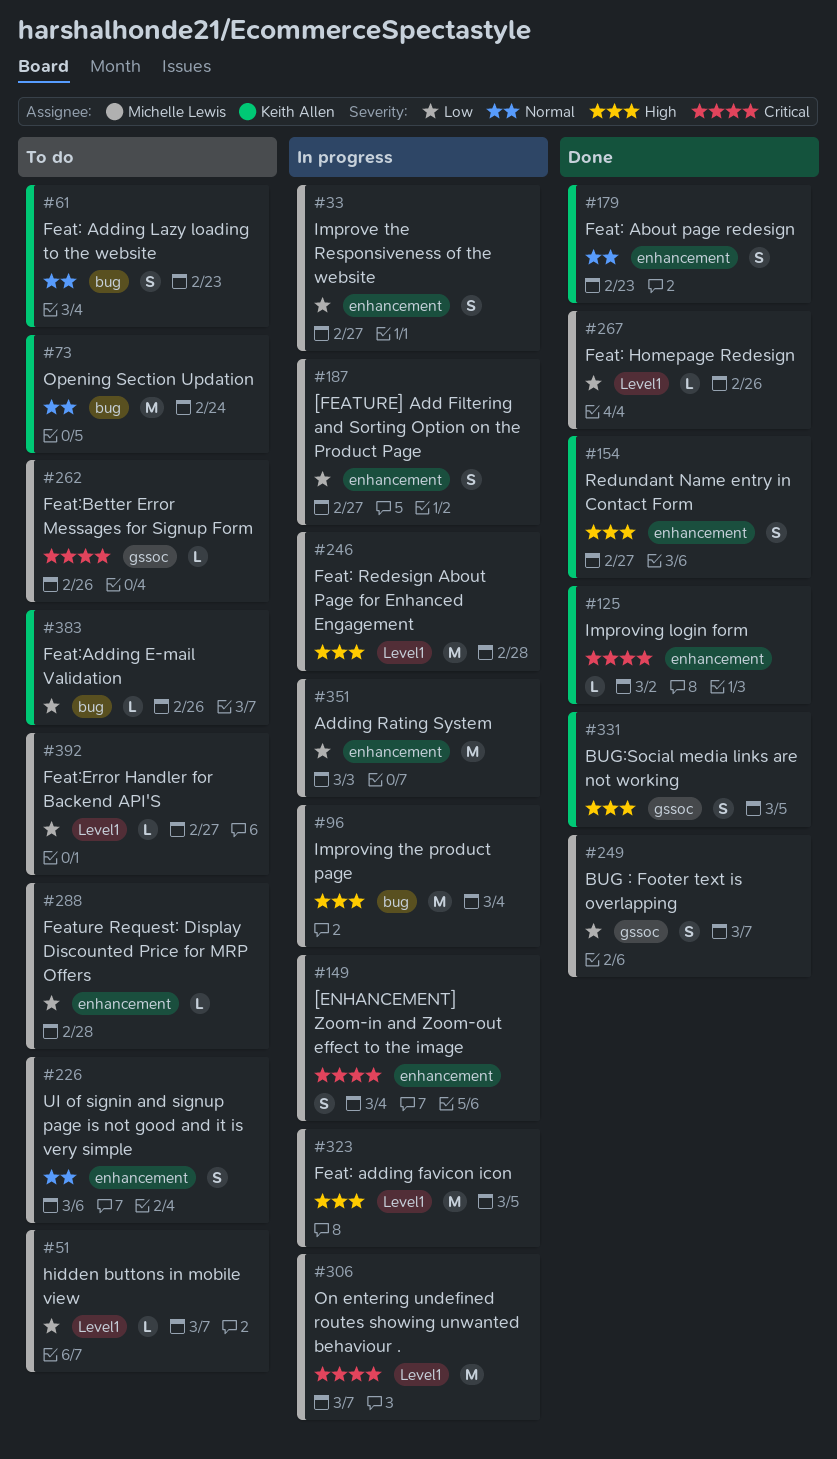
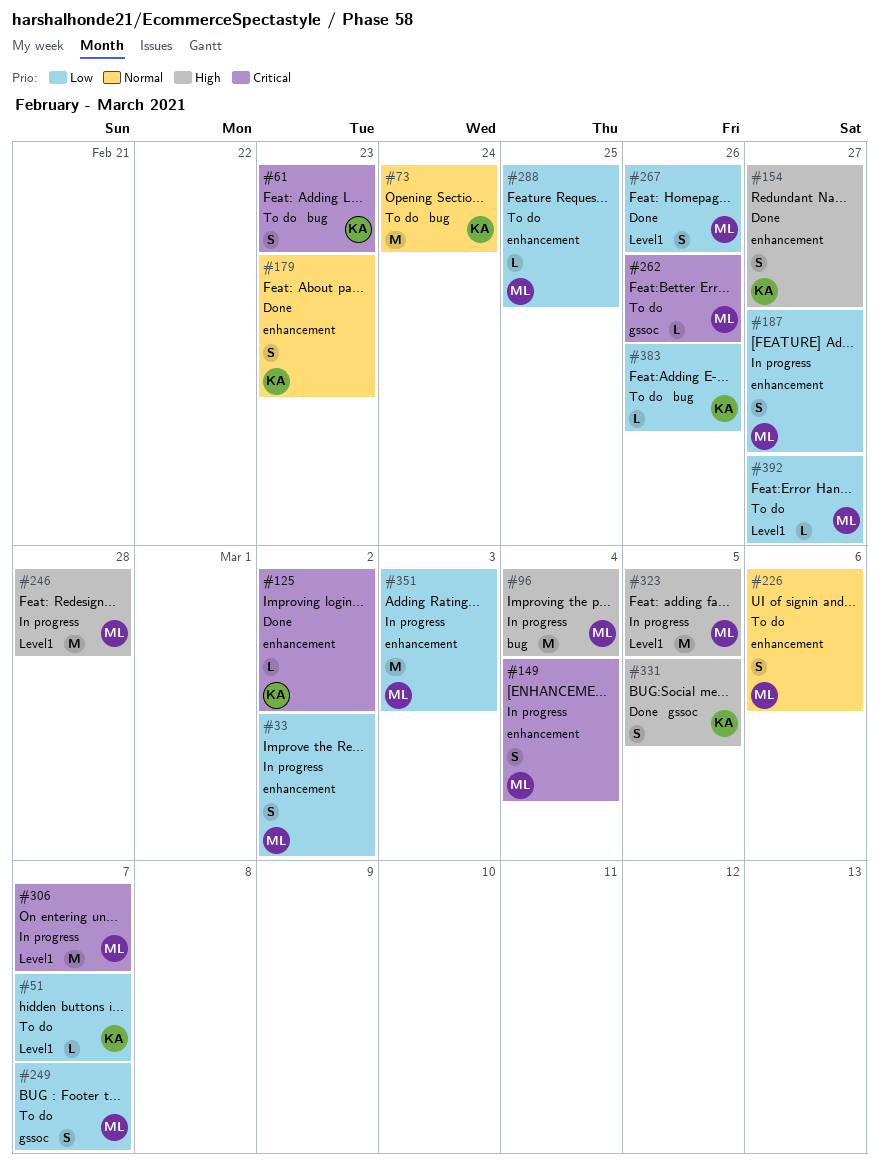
#33, due: Feb 27 -> Mar 2
#51, owner: Michelle Lewis -> Keith Allen
#61, priority: Normal -> Critical
#249, status: Done -> To do
#267, estimate: L -> S
#288, due: Feb 28 -> Feb 25

